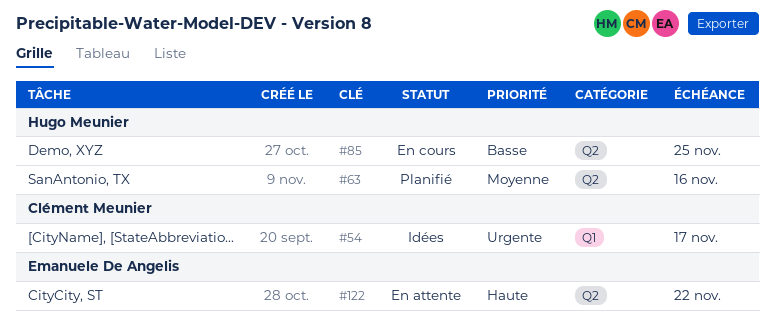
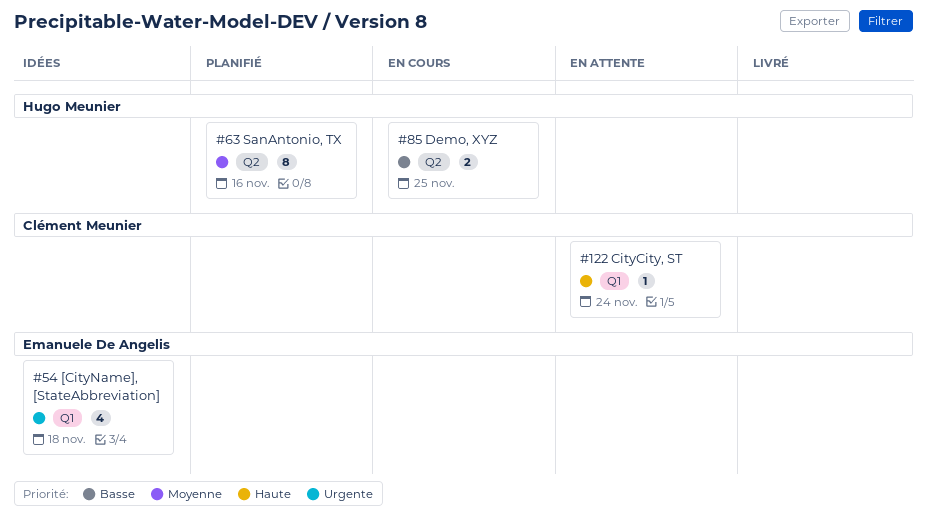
#54, owner: Clément Meunier -> Emanuele De Angelis
#54, due: Nov 17 -> Nov 18
#122, owner: Emanuele De Angelis -> Clément Meunier
#122, label: Q2 -> Q1
#122, due: Nov 22 -> Nov 24

